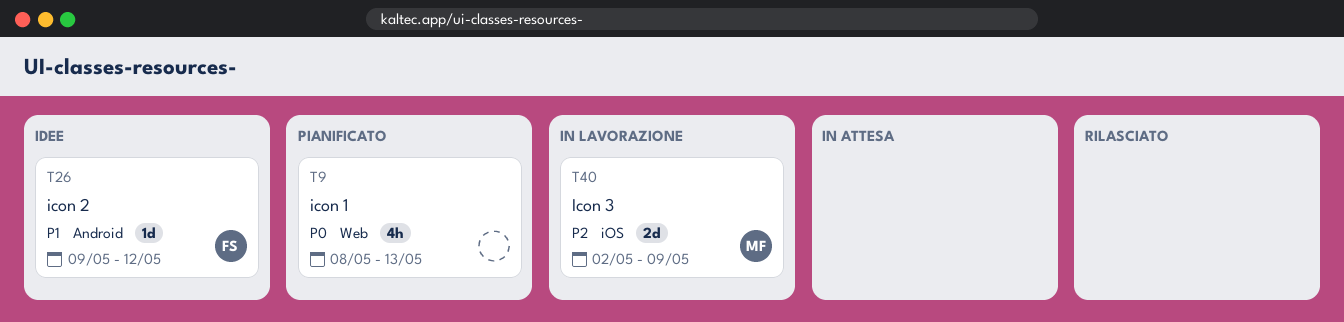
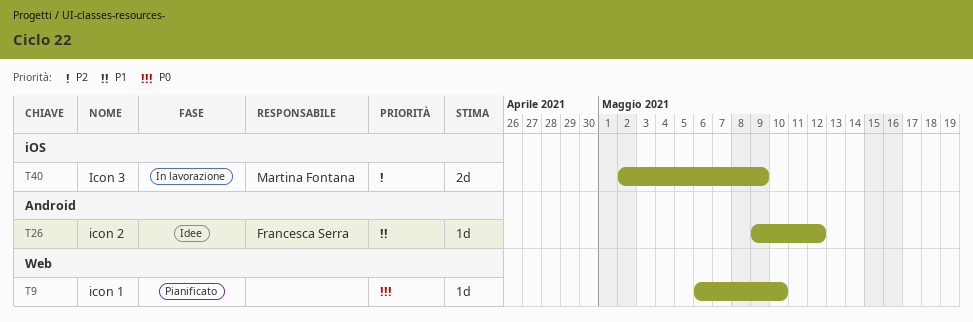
T9, estimate: 4h -> 1d
T9, start: May 8 -> May 6
T9, due: May 13 -> May 10

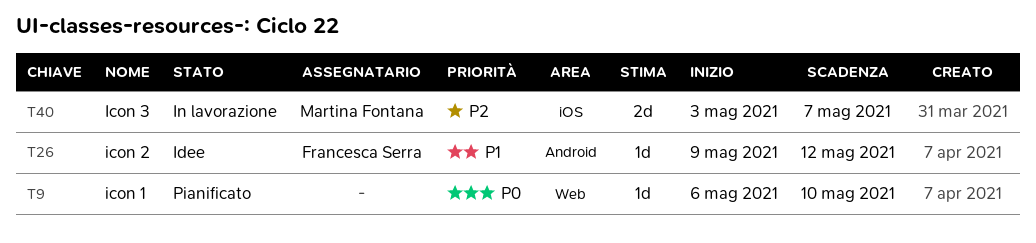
T40, start: May 2 -> May 3
T40, due: May 9 -> May 7

